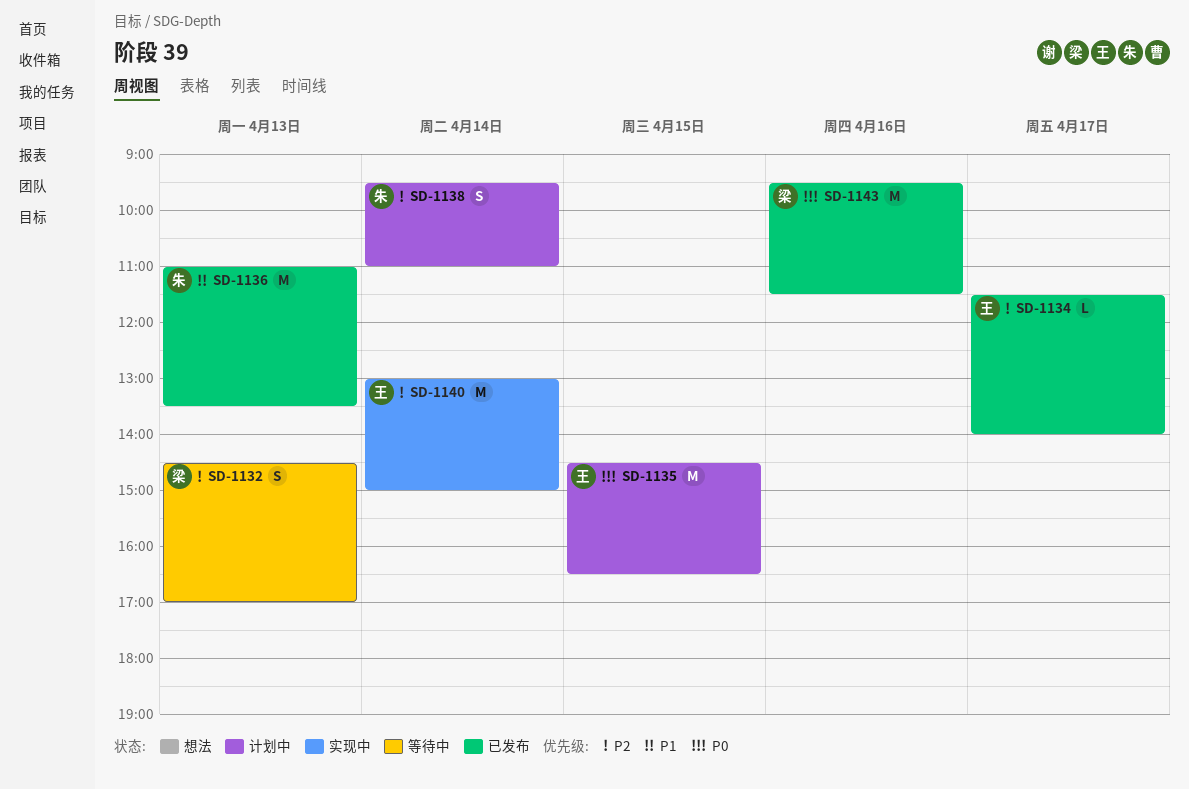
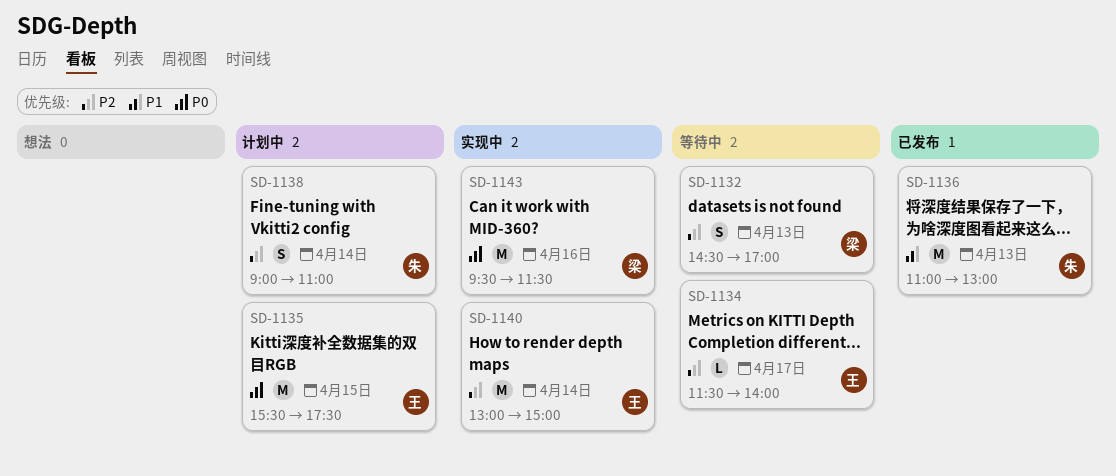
SD-1134, status: 已发布 -> 等待中
SD-1135, begins: 14:30 -> 15:30
SD-1135, ends: 16:30 -> 17:30
SD-1136, ends: 13:30 -> 13:00
SD-1138, begins: 09:30 -> 09:00
SD-1143, status: 已发布 -> 实现中

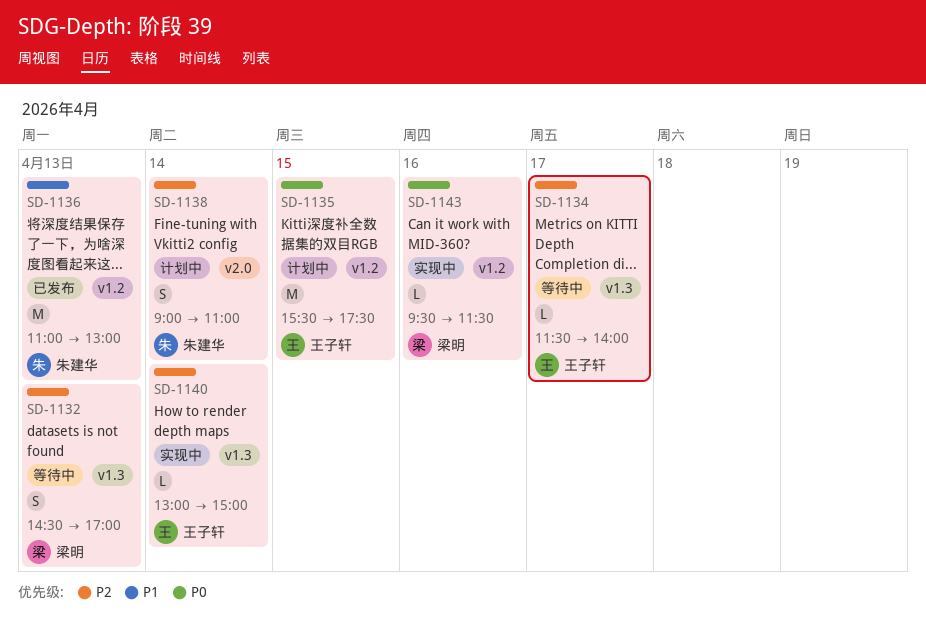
SD-1140, estimate: M -> L
SD-1143, estimate: M -> L

